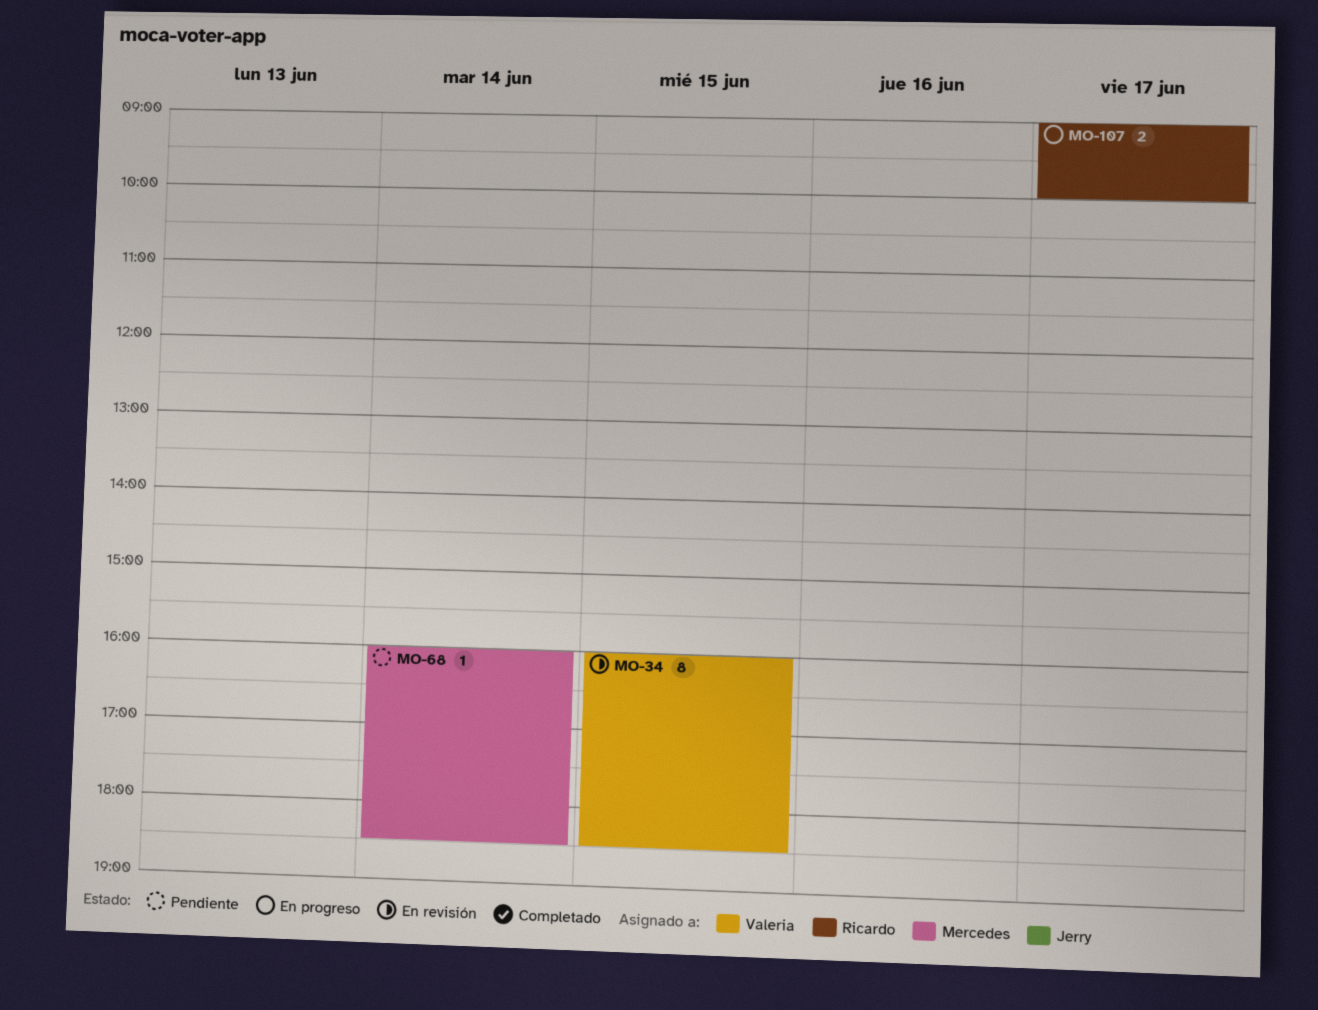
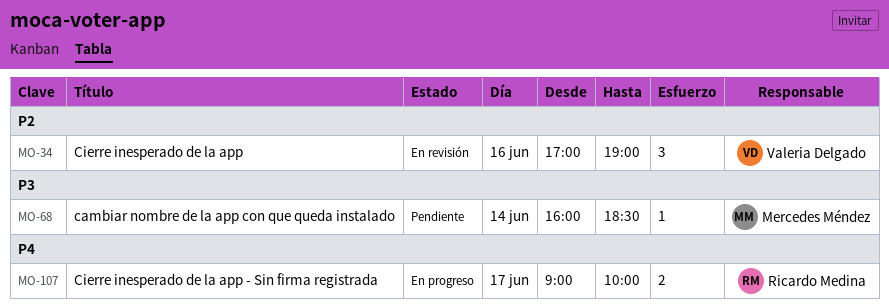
MO-34, estimate: 8 -> 3
MO-34, day: Jun 15 -> Jun 16
MO-34, begins: 16:00 -> 17:00
MO-34, ends: 18:30 -> 19:00

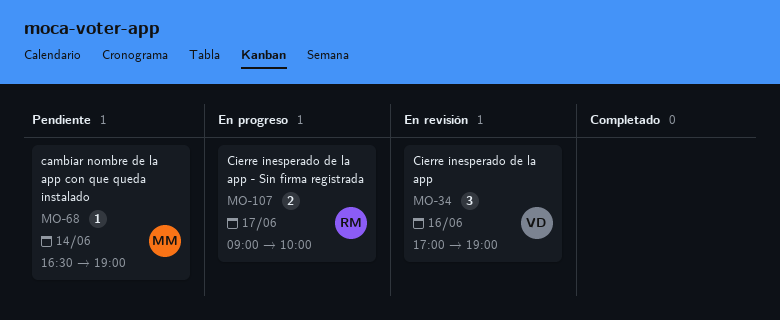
MO-68, begins: 16:00 -> 16:30
MO-68, ends: 18:30 -> 19:00

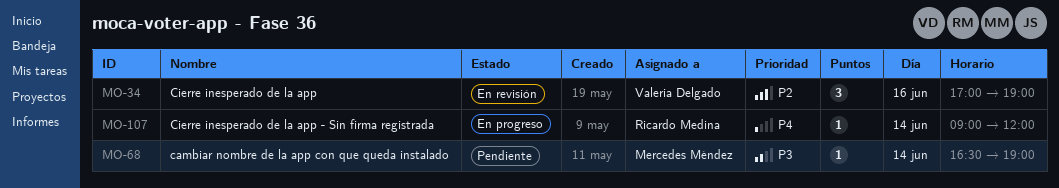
MO-107, estimate: 2 -> 1
MO-107, day: Jun 17 -> Jun 14
MO-107, ends: 10:00 -> 12:00

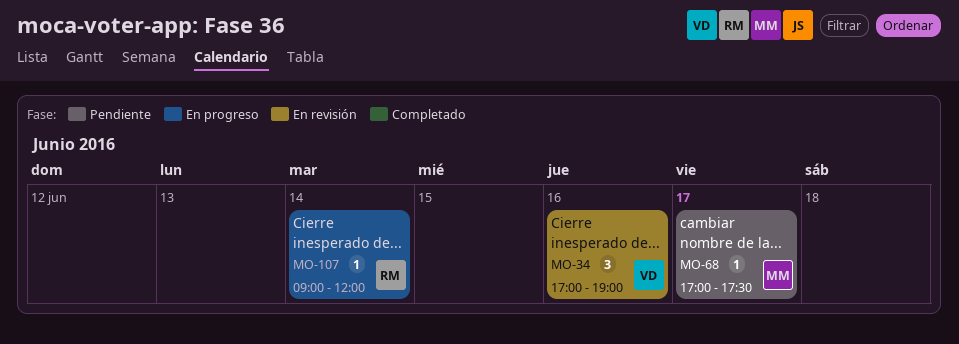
MO-68, day: Jun 14 -> Jun 17
MO-68, begins: 16:30 -> 17:00
MO-68, ends: 19:00 -> 17:30

